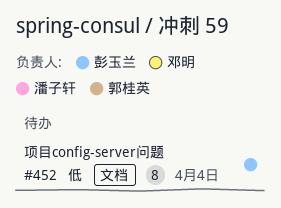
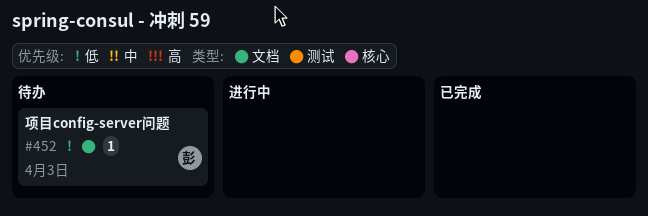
#452, estimate: 8 -> 1
#452, due: Apr 4 -> Apr 3

